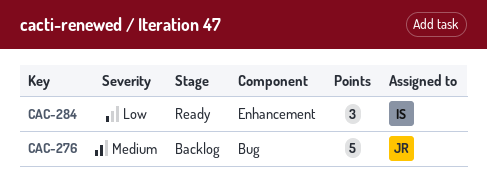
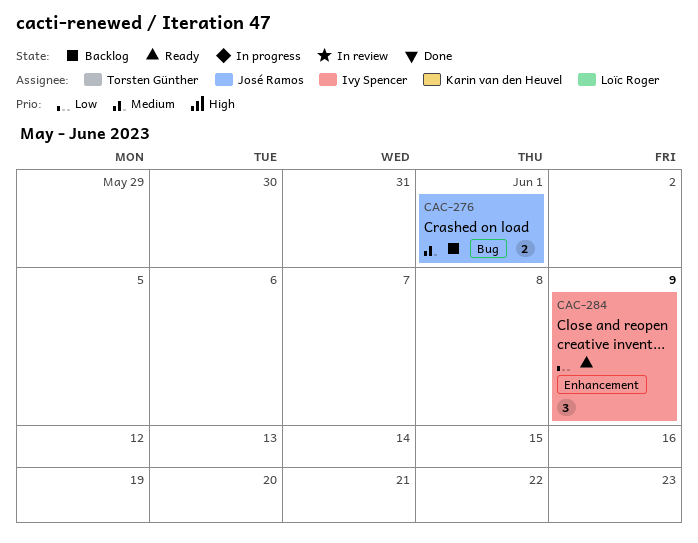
CAC-276, estimate: 5 -> 2

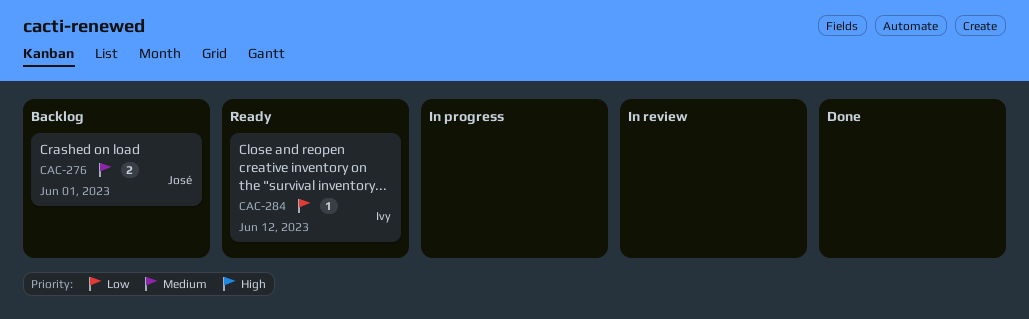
CAC-284, estimate: 3 -> 1
CAC-284, due: Jun 9 -> Jun 12

